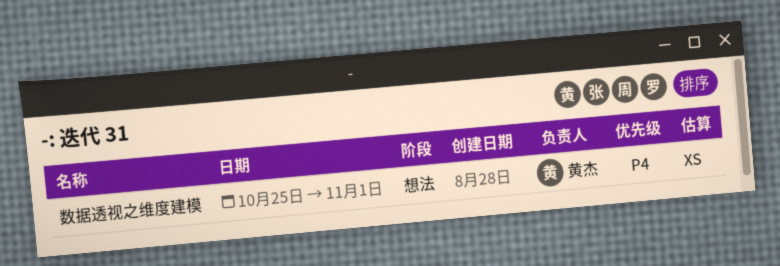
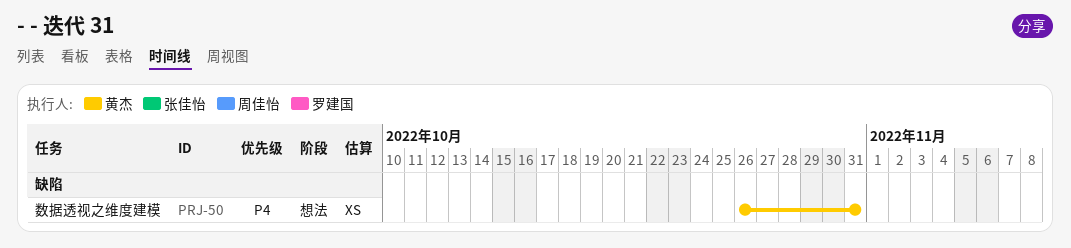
数据透视之维度建模, start: Oct 25 -> Oct 26
数据透视之维度建模, due: Nov 1 -> Oct 31

